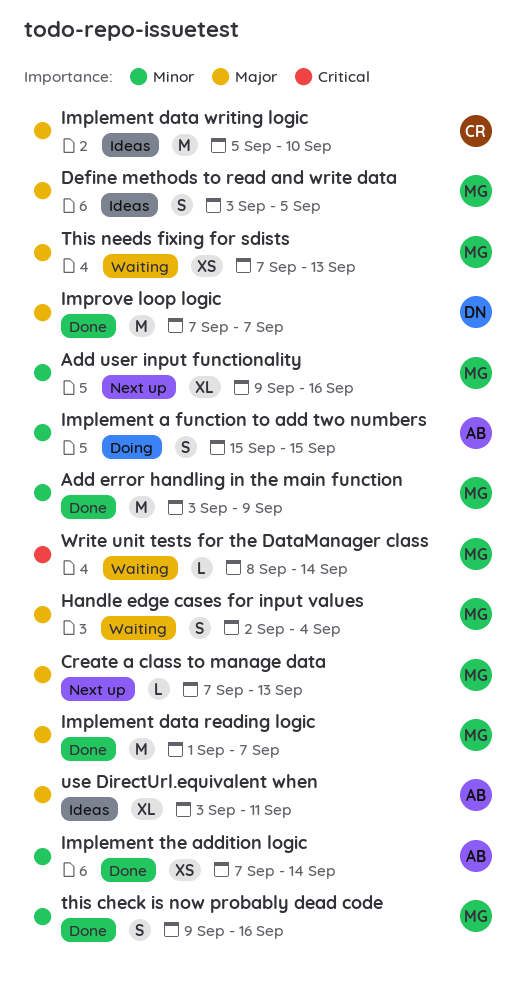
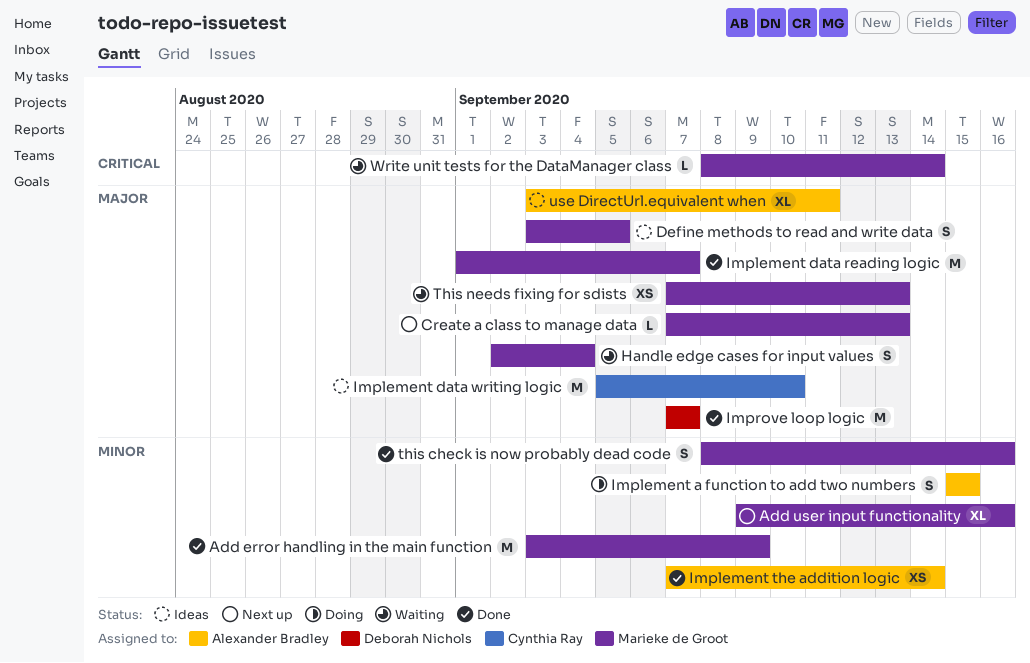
this check is now probably dead code, start: Sep 9 -> Sep 8

